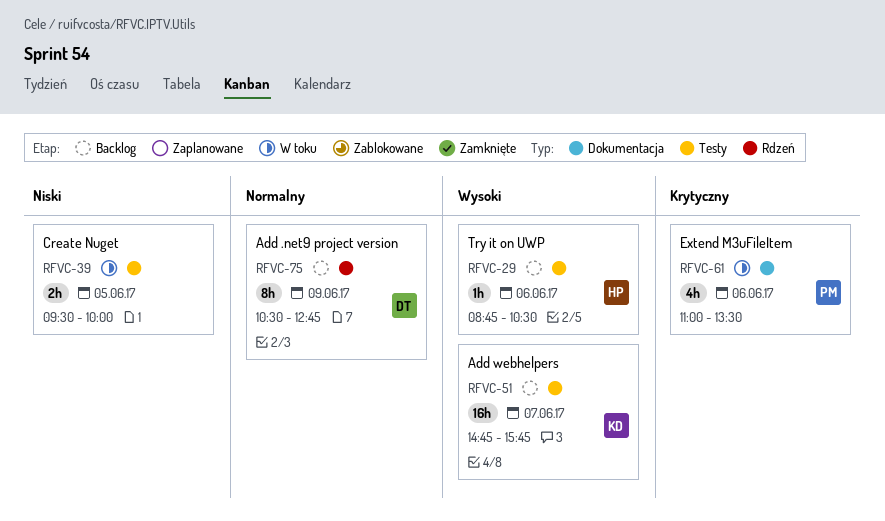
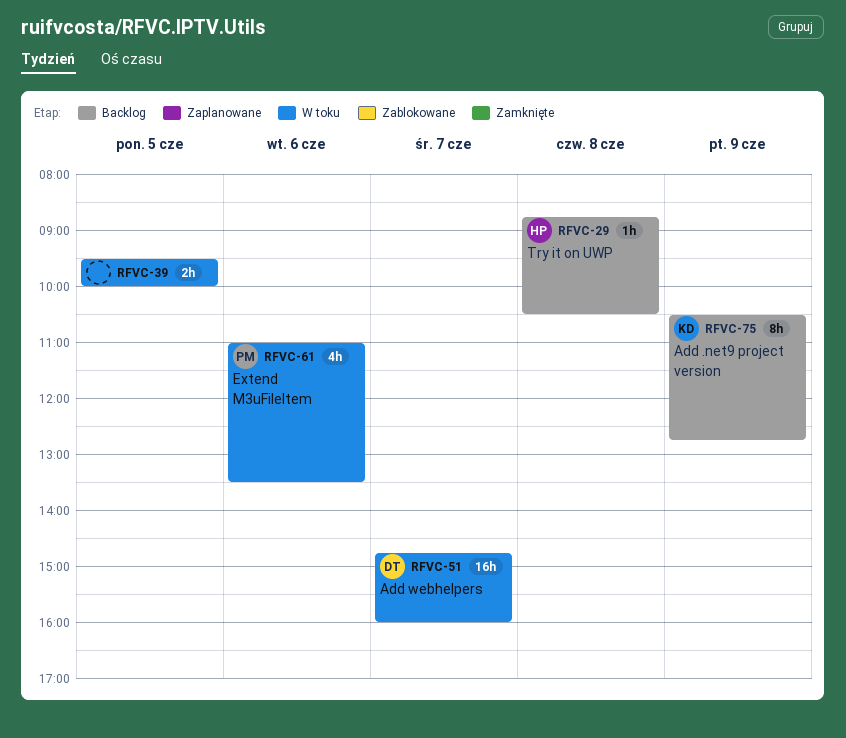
RFVC-29, day: Jun 6 -> Jun 8
RFVC-51, status: Backlog -> W toku
RFVC-51, owner: KD -> DT
RFVC-51, ends: 15:45 -> 16:00
RFVC-75, owner: DT -> KD

